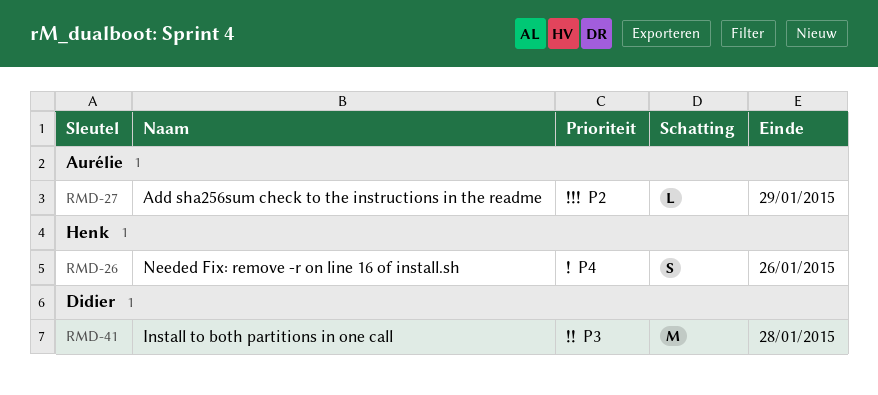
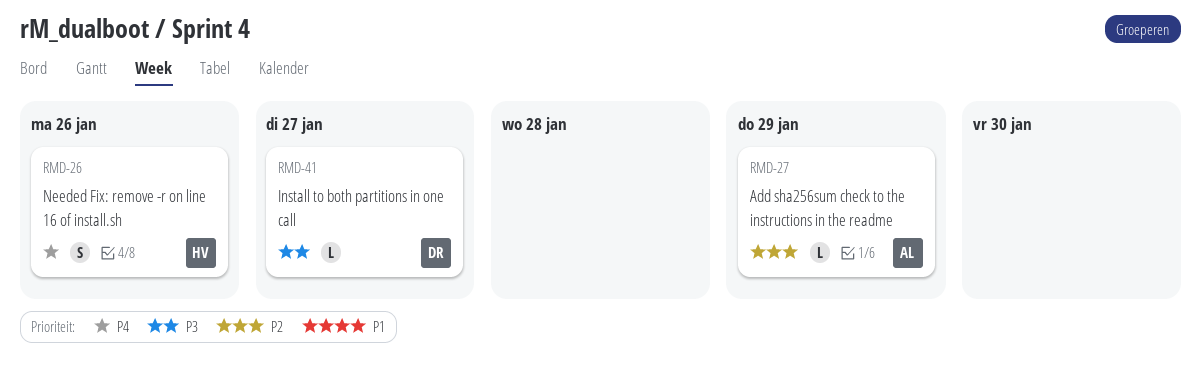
RMD-41, estimate: M -> L
RMD-41, due: Jan 28 -> Jan 27

